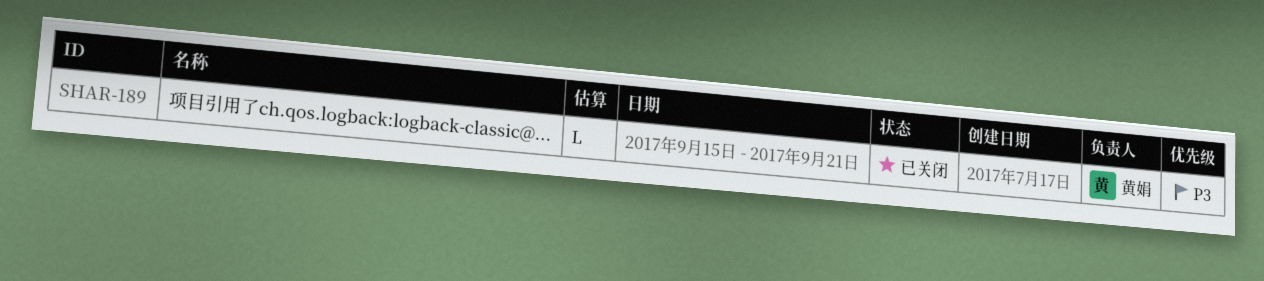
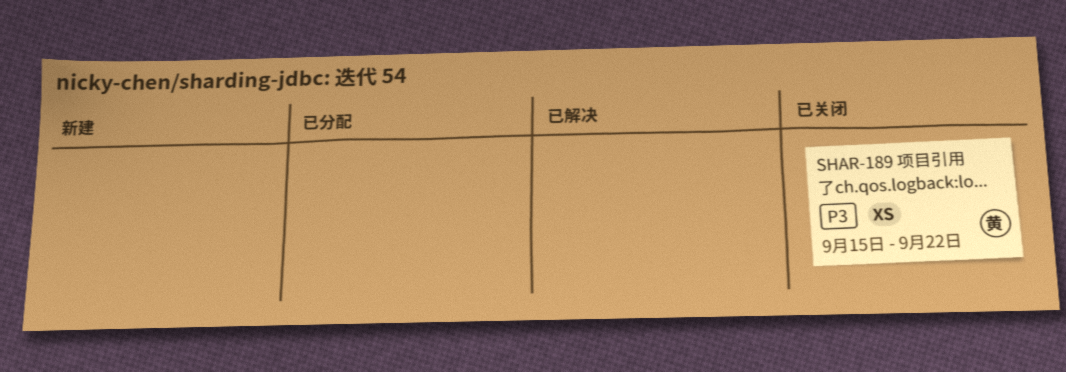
SHAR-189, estimate: L -> XS
SHAR-189, due: Sep 21 -> Sep 22

